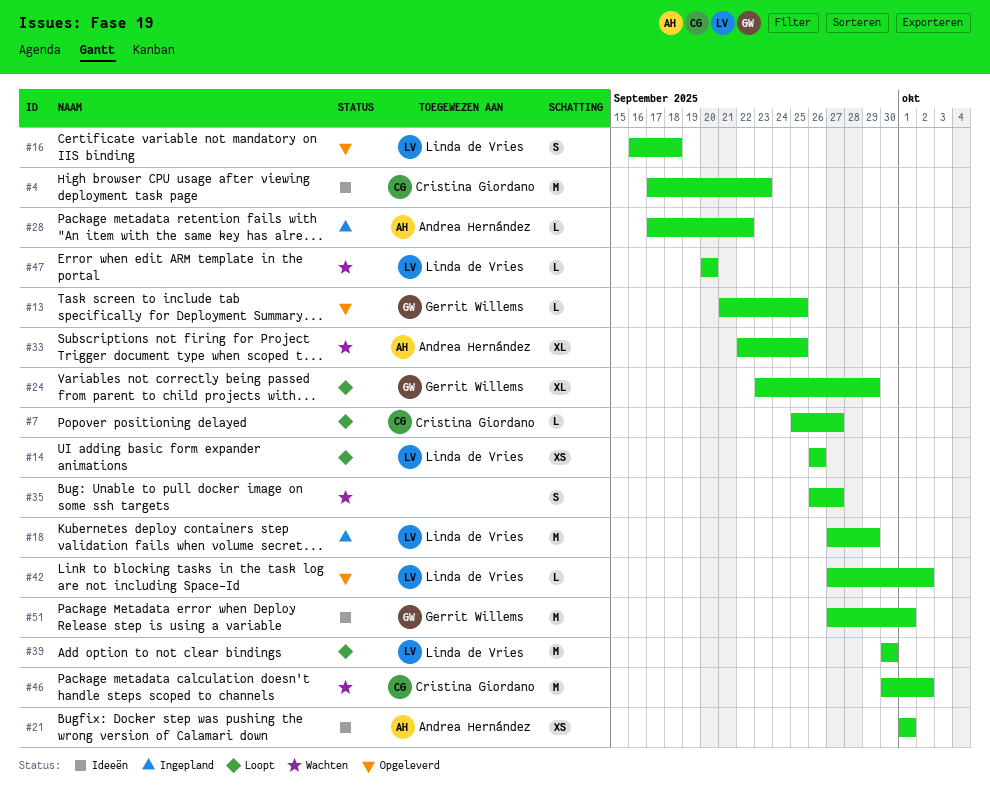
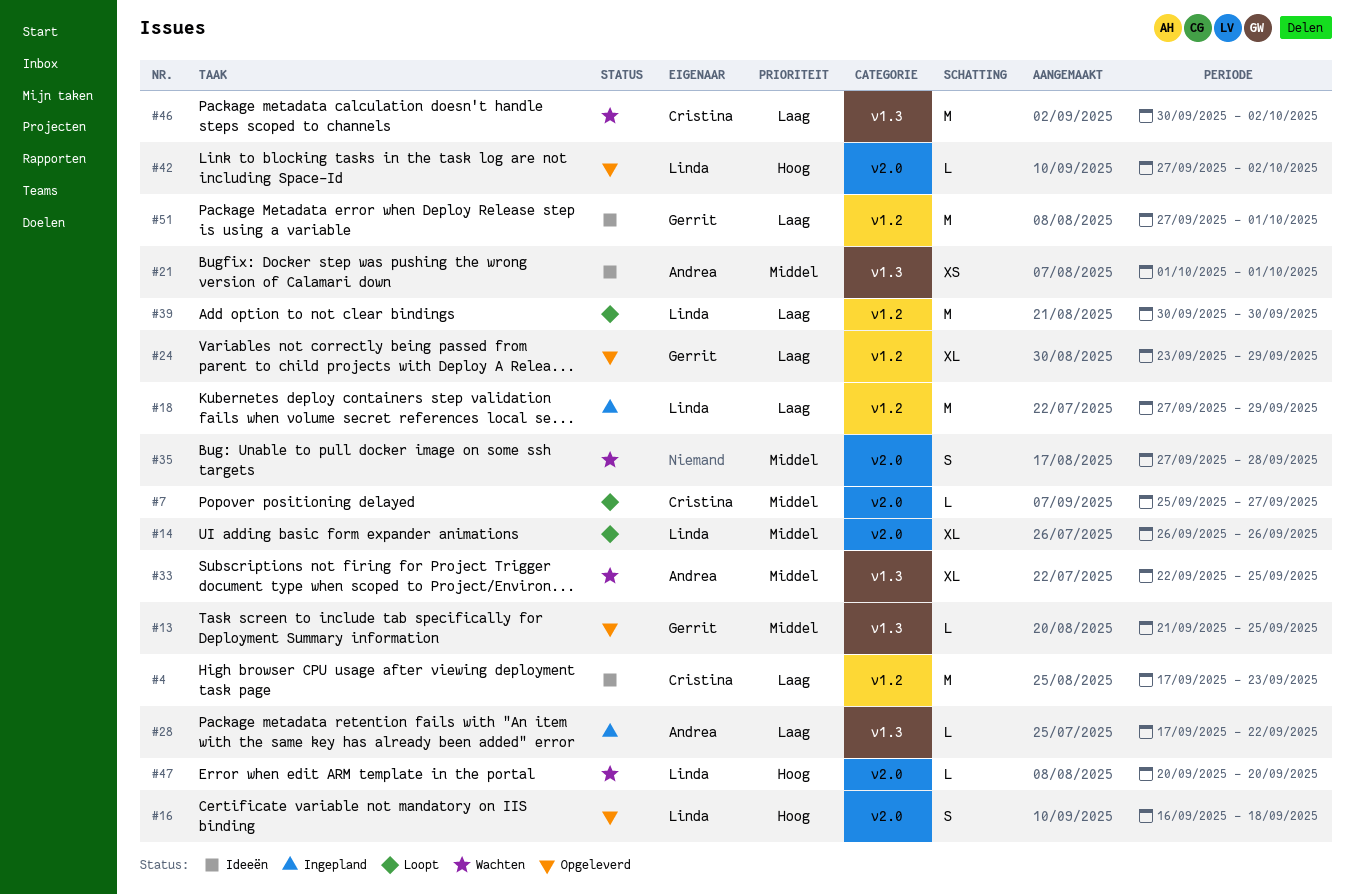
#14, estimate: XS -> XL
#24, status: Loopt -> Opgeleverd
#35, start: Sep 26 -> Sep 27
#35, due: Sep 27 -> Sep 28

